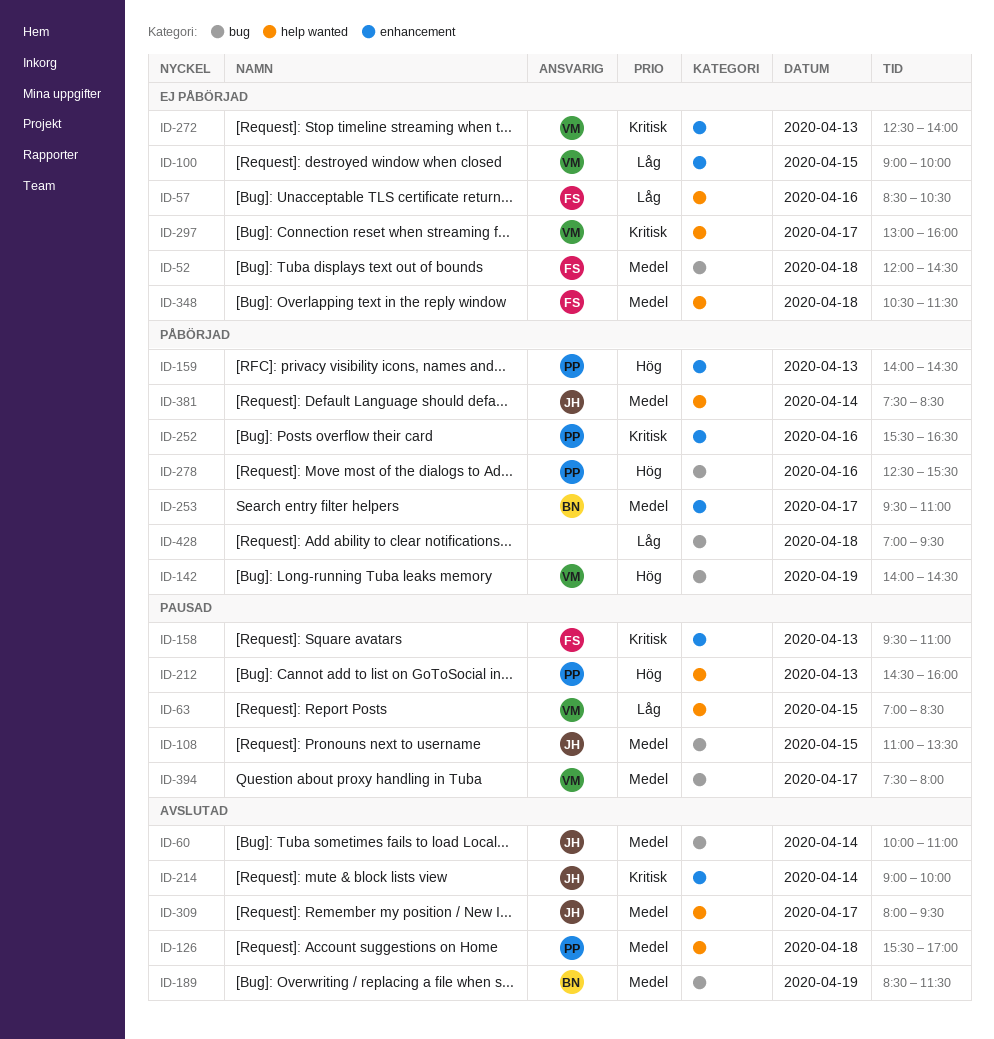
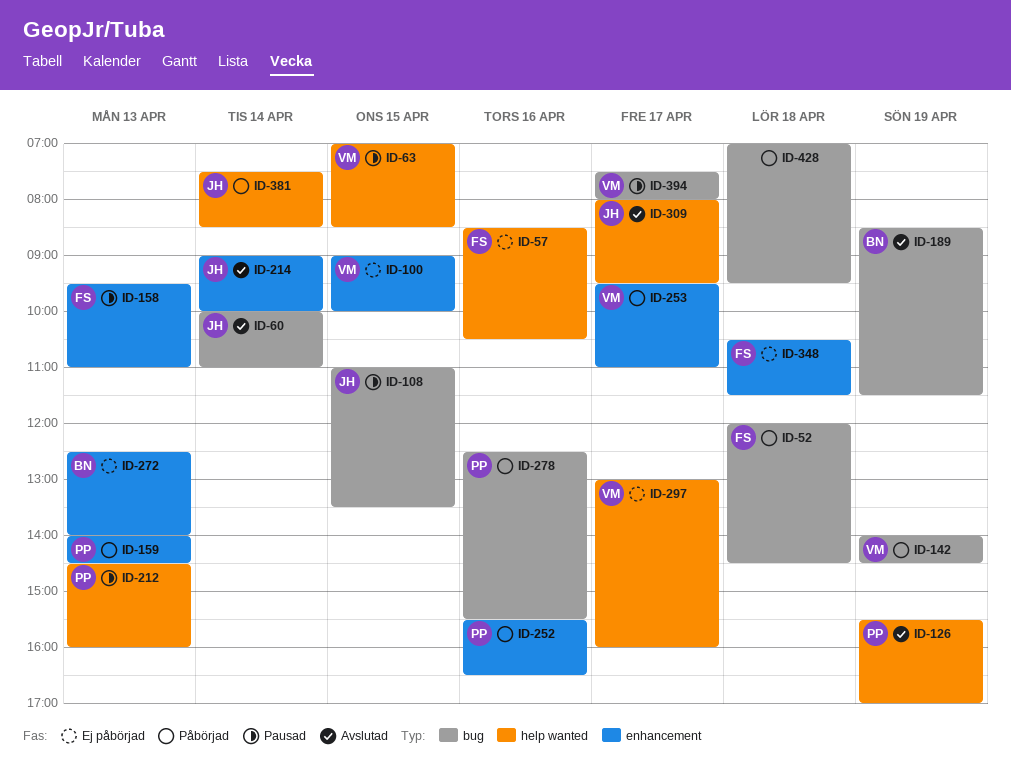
ID-52, status: Ej påbörjad -> Påbörjad
ID-126, day: Apr 18 -> Apr 19
ID-253, owner: BN -> VM
ID-272, owner: VM -> BN
ID-348, label: help wanted -> enhancement

